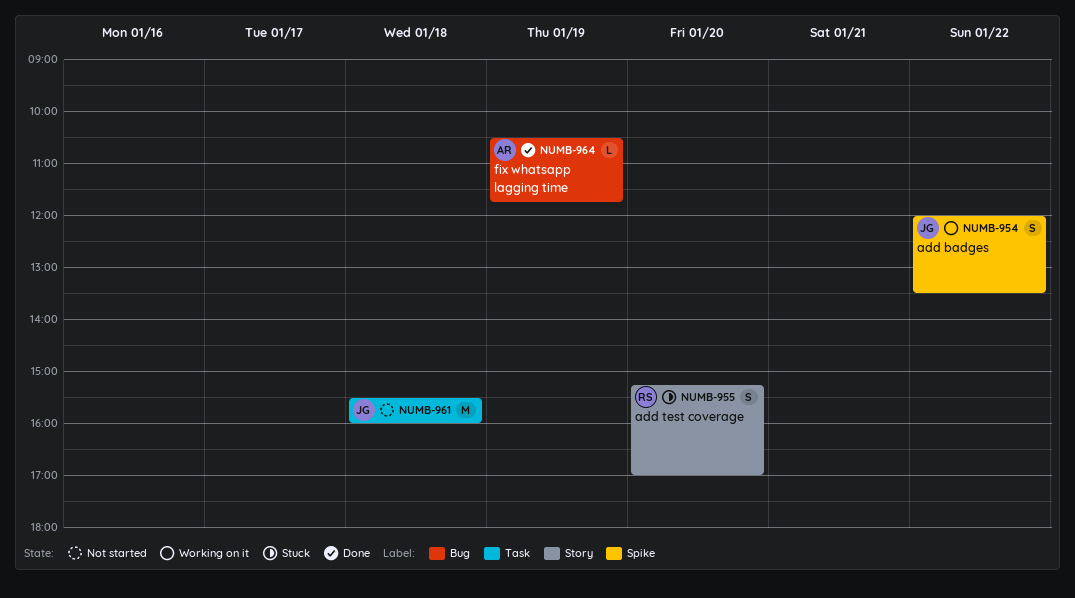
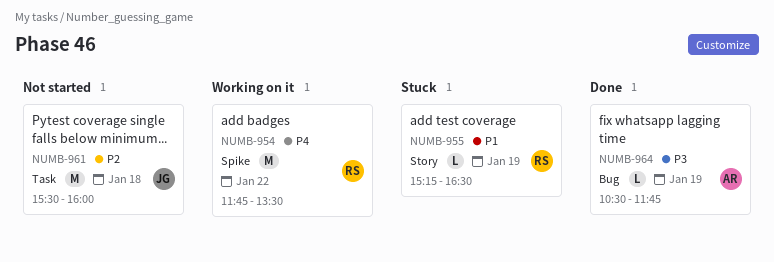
NUMB-954, owner: JG -> RS
NUMB-954, estimate: S -> M
NUMB-954, begins: 12:00 -> 11:45
NUMB-955, estimate: S -> L
NUMB-955, day: Jan 20 -> Jan 19
NUMB-955, ends: 17:00 -> 16:30

